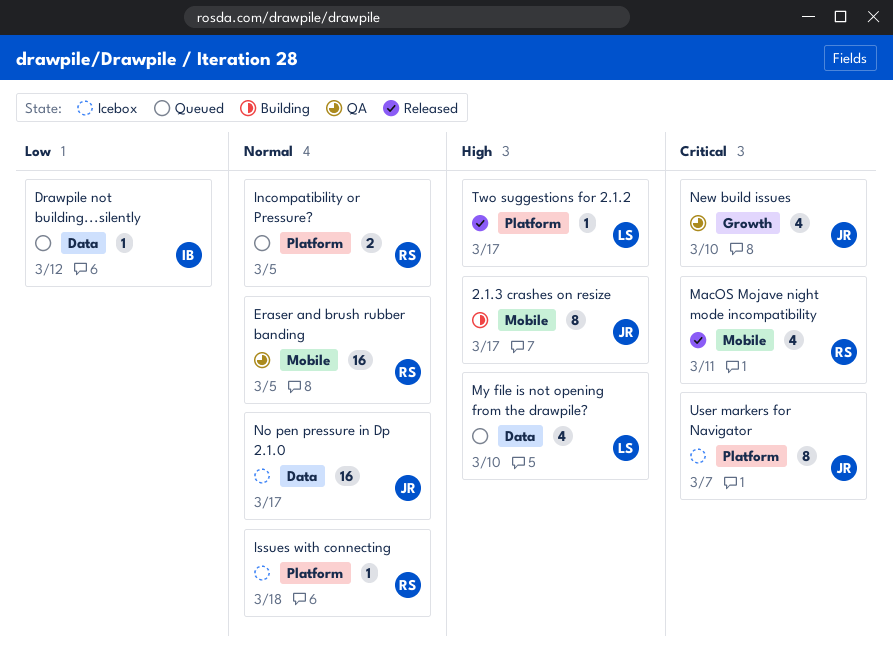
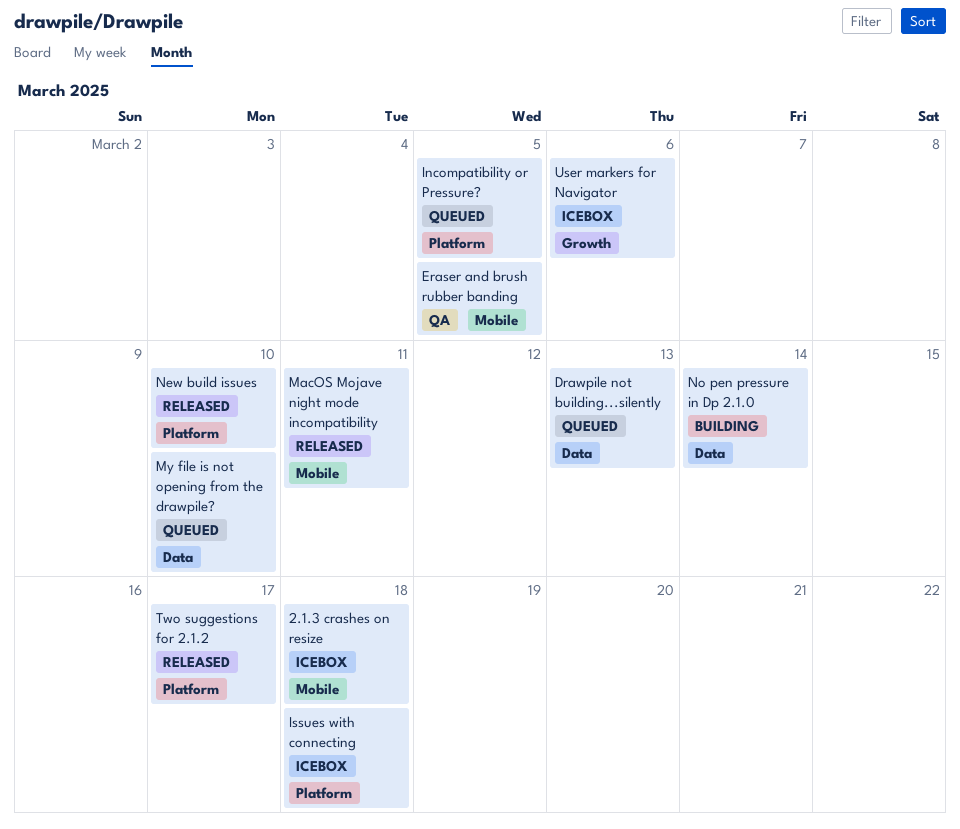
2.1.3 crashes on resize, status: Building -> Icebox
2.1.3 crashes on resize, due: Mar 17 -> Mar 18
Drawpile not building...silently, due: Mar 12 -> Mar 13
New build issues, status: QA -> Released
New build issues, label: Growth -> Platform
No pen pressure in Dp 2.1.0, status: Icebox -> Building
No pen pressure in Dp 2.1.0, due: Mar 17 -> Mar 14
User markers for Navigator, label: Platform -> Growth
User markers for Navigator, due: Mar 7 -> Mar 6

